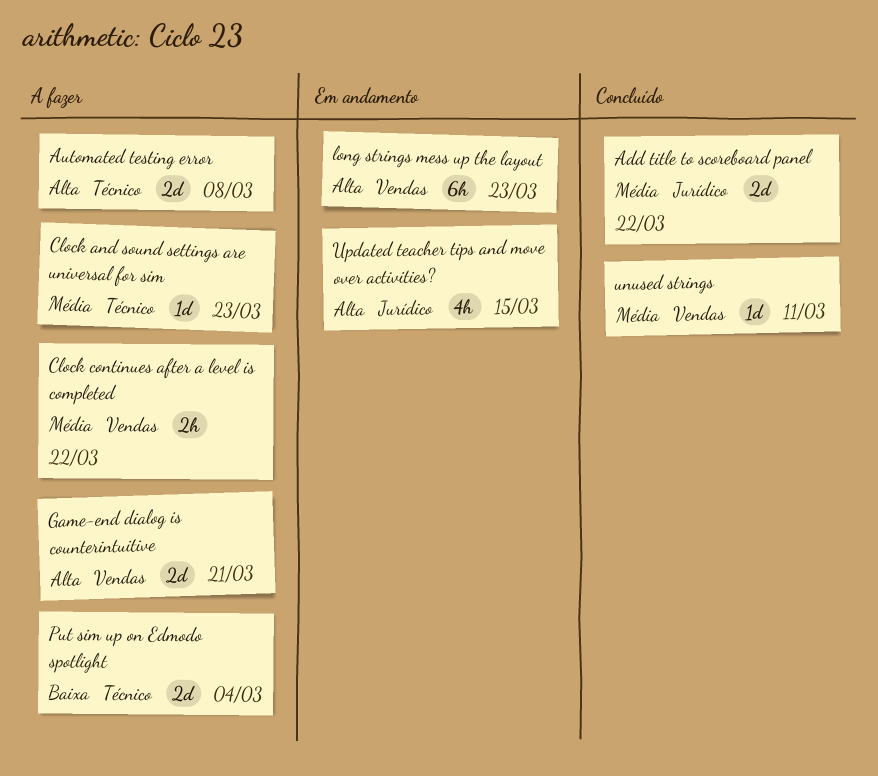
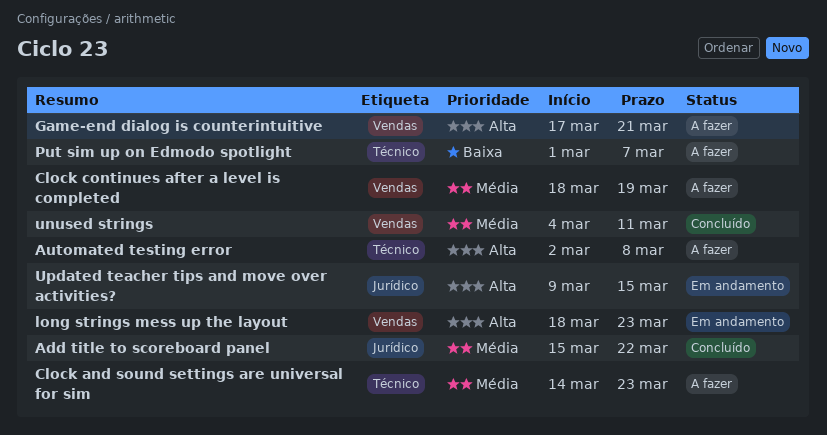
Clock continues after a level is completed, due: Mar 22 -> Mar 19
Put sim up on Edmodo spotlight, due: Mar 4 -> Mar 7

